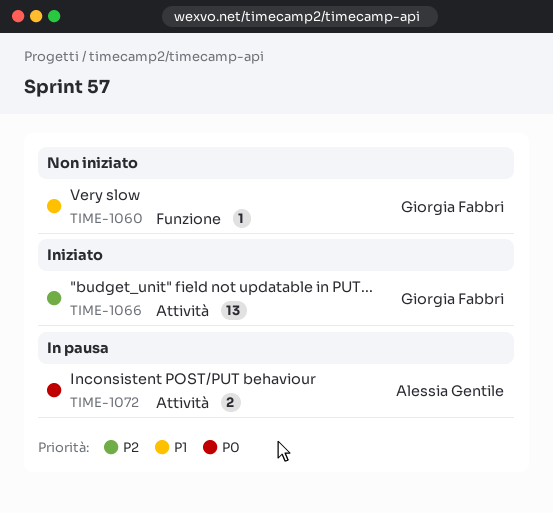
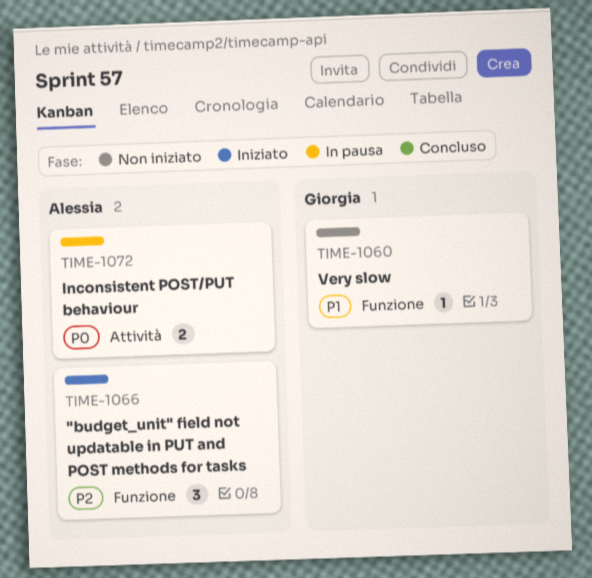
TIME-1066, owner: Giorgia Fabbri -> Alessia Gentile
TIME-1066, label: Attività -> Funzione
TIME-1066, estimate: 13 -> 3

